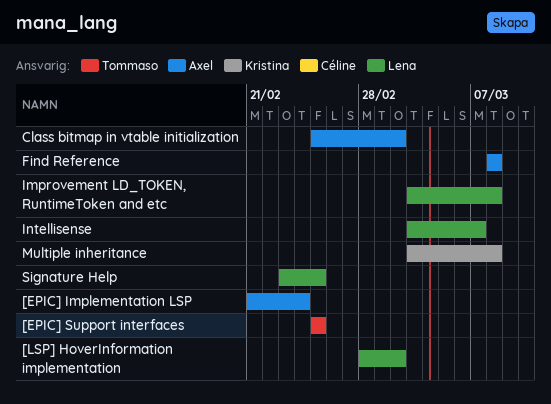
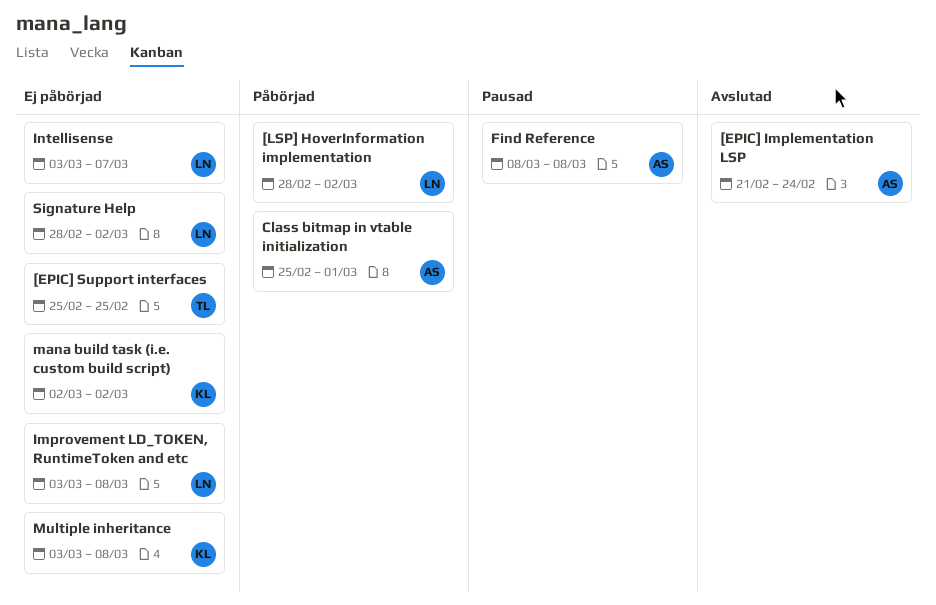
Class bitmap in vtable initialization, due: Mar 2 -> Mar 1
mana build task (i.e. custom build script): none -> present
Signature Help, start: Feb 23 -> Feb 28
Signature Help, due: Feb 25 -> Mar 2

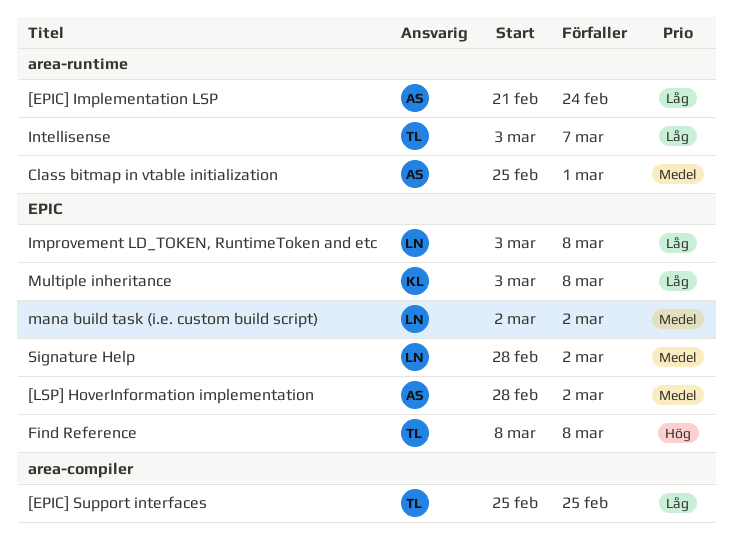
[LSP] HoverInformation implementation, owner: LN -> AS
Find Reference, owner: AS -> TL
Intellisense, owner: LN -> TL
mana build task (i.e. custom build script), owner: KL -> LN

